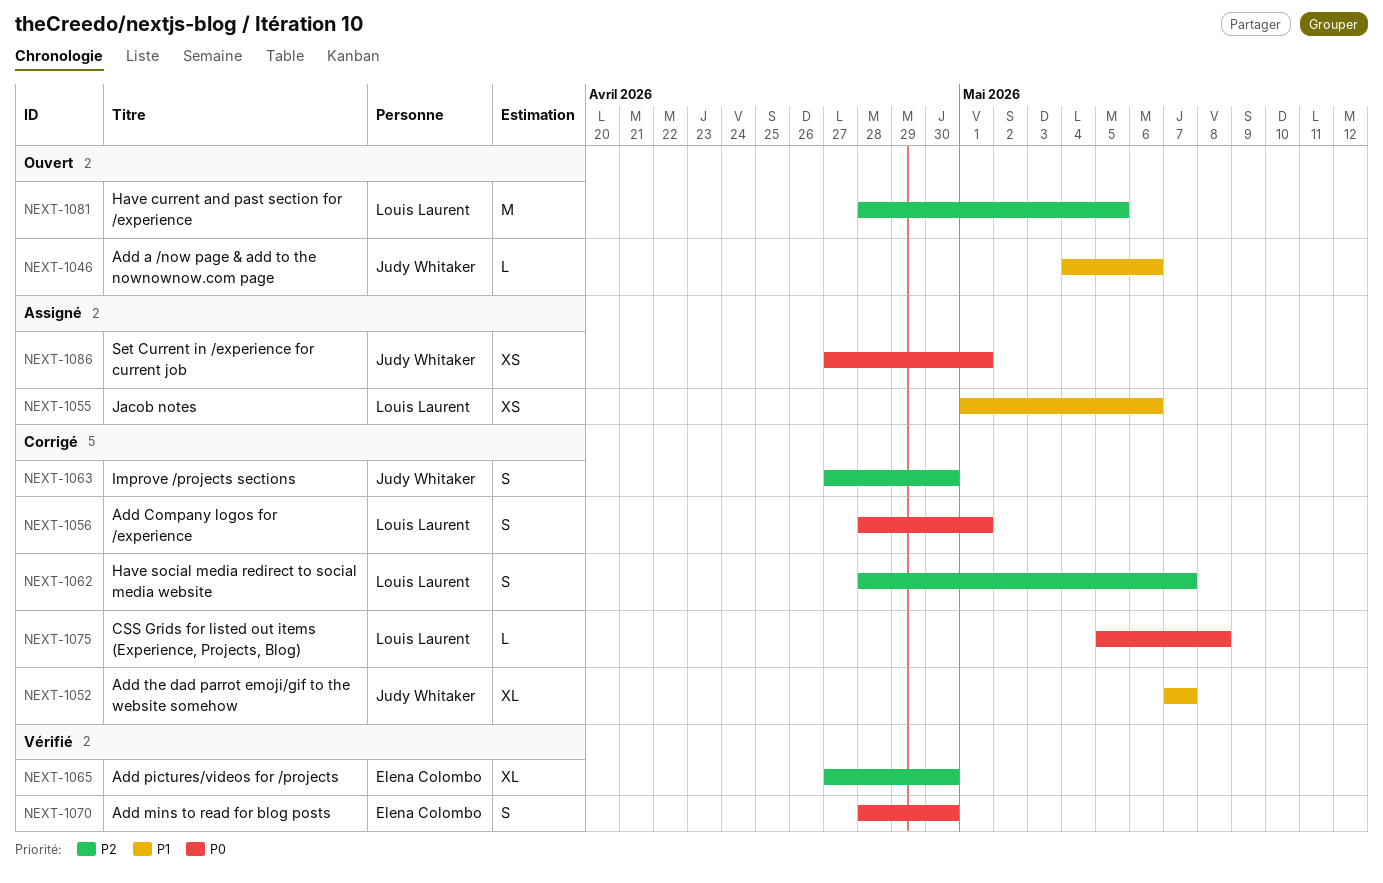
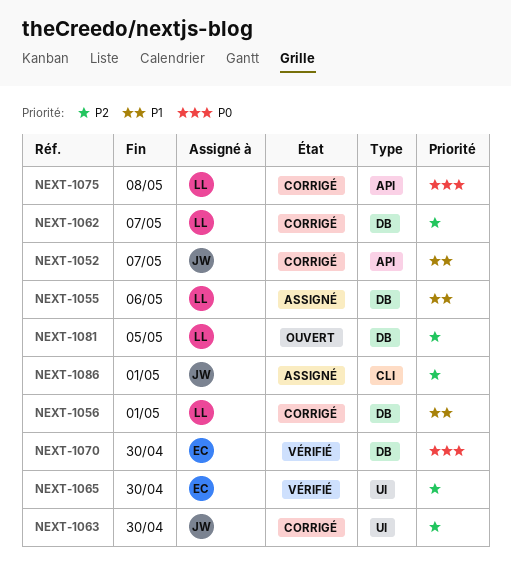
NEXT-1046: present -> none
NEXT-1056, priority: P0 -> P1
NEXT-1086, priority: P0 -> P2

